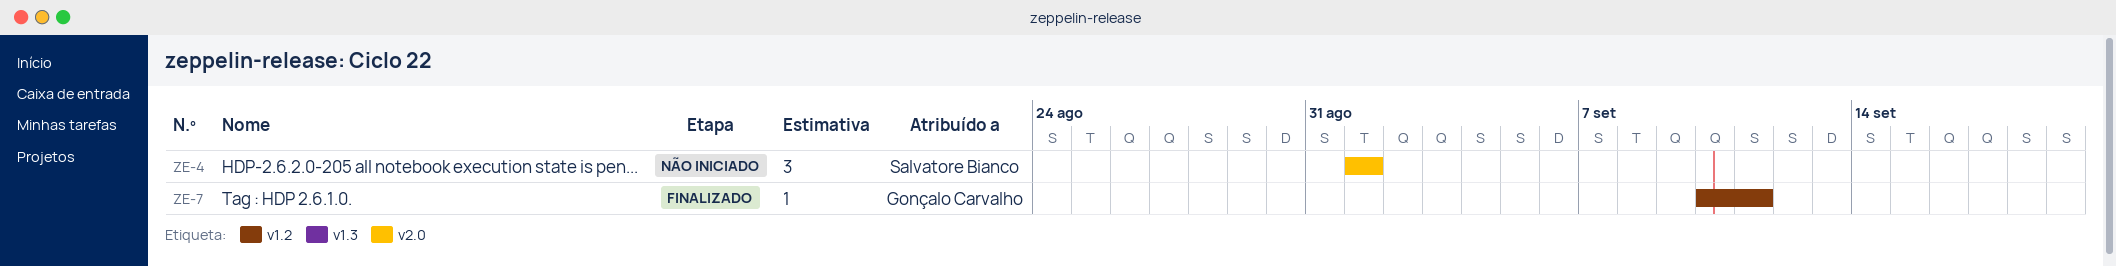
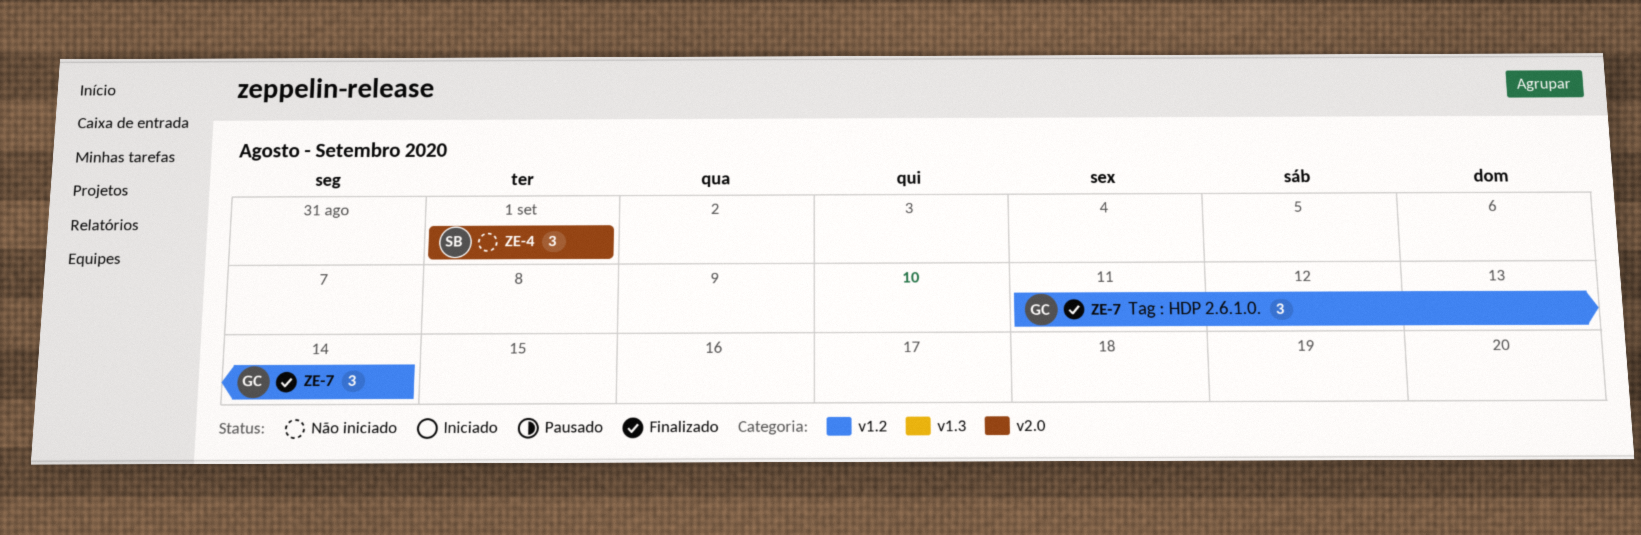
ZE-7, estimate: 1 -> 3
ZE-7, start: Sep 10 -> Sep 11
ZE-7, due: Sep 11 -> Sep 14

